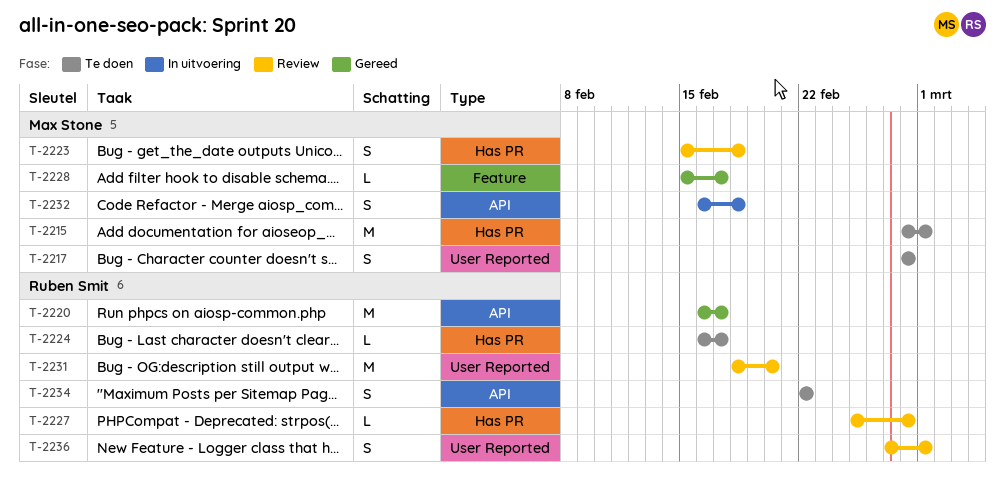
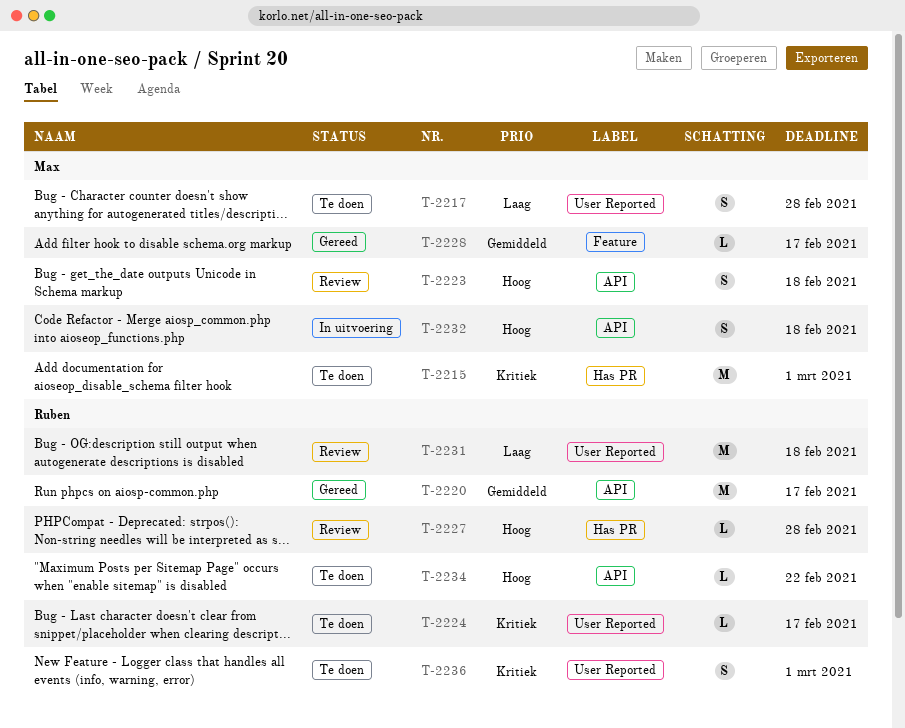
T-2223, label: Has PR -> API
T-2224, label: Has PR -> User Reported
T-2231, due: Feb 20 -> Feb 18
T-2234, estimate: S -> L
T-2236, status: Review -> Te doen

